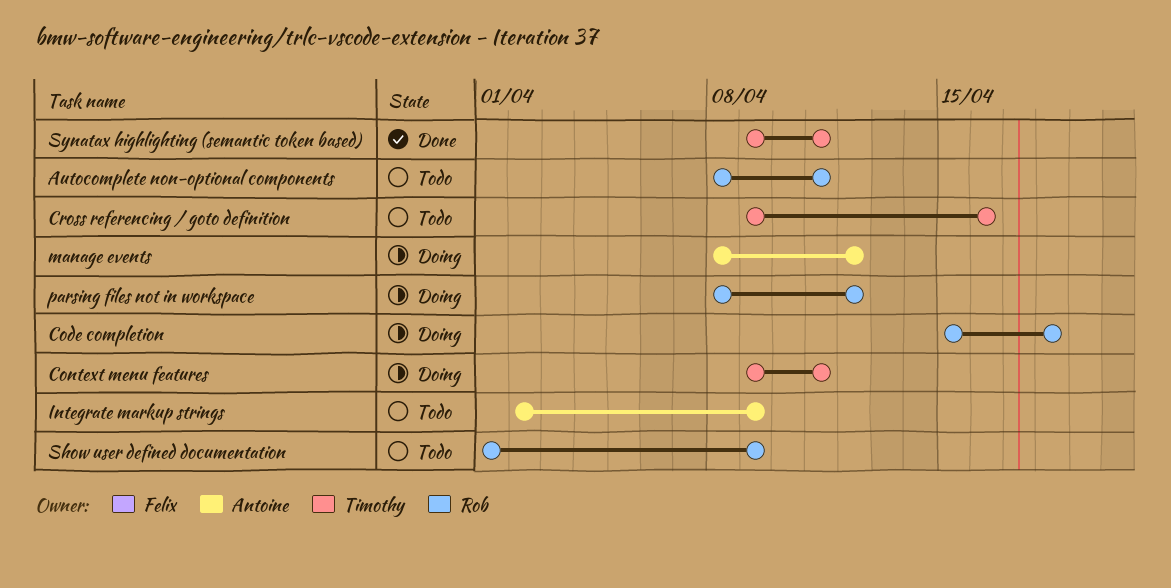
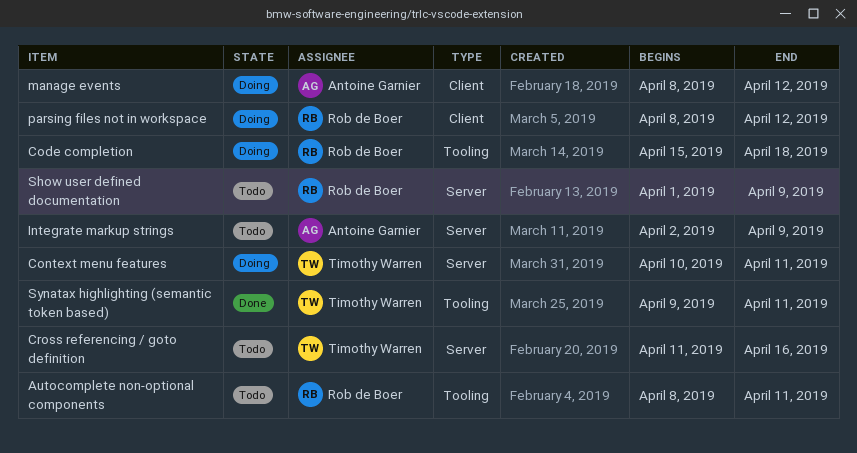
Context menu features, start: Apr 9 -> Apr 10
Cross referencing / goto definition, start: Apr 9 -> Apr 11

